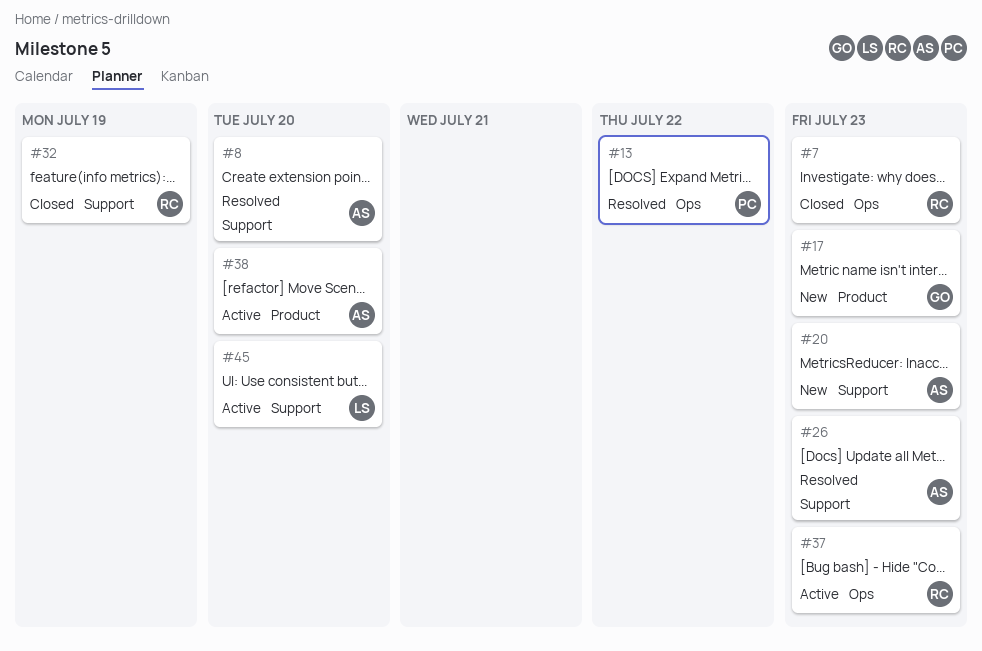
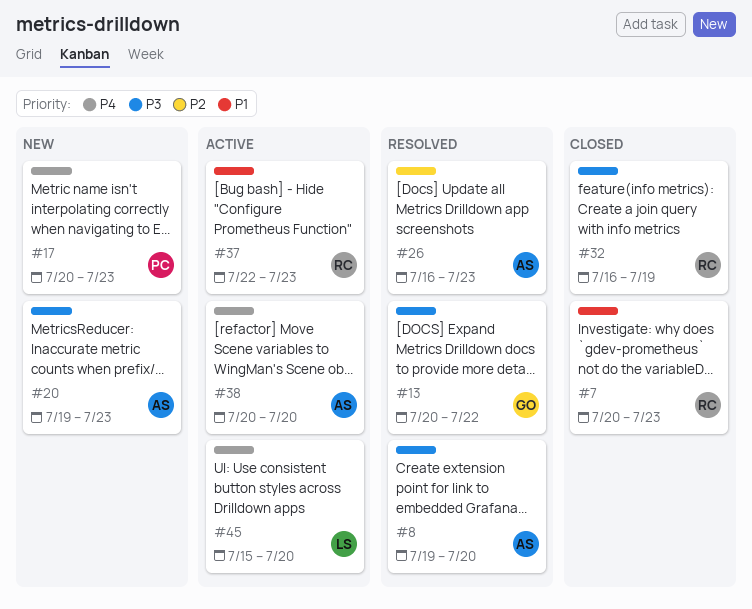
#13, owner: PC -> GO
#17, owner: GO -> PC

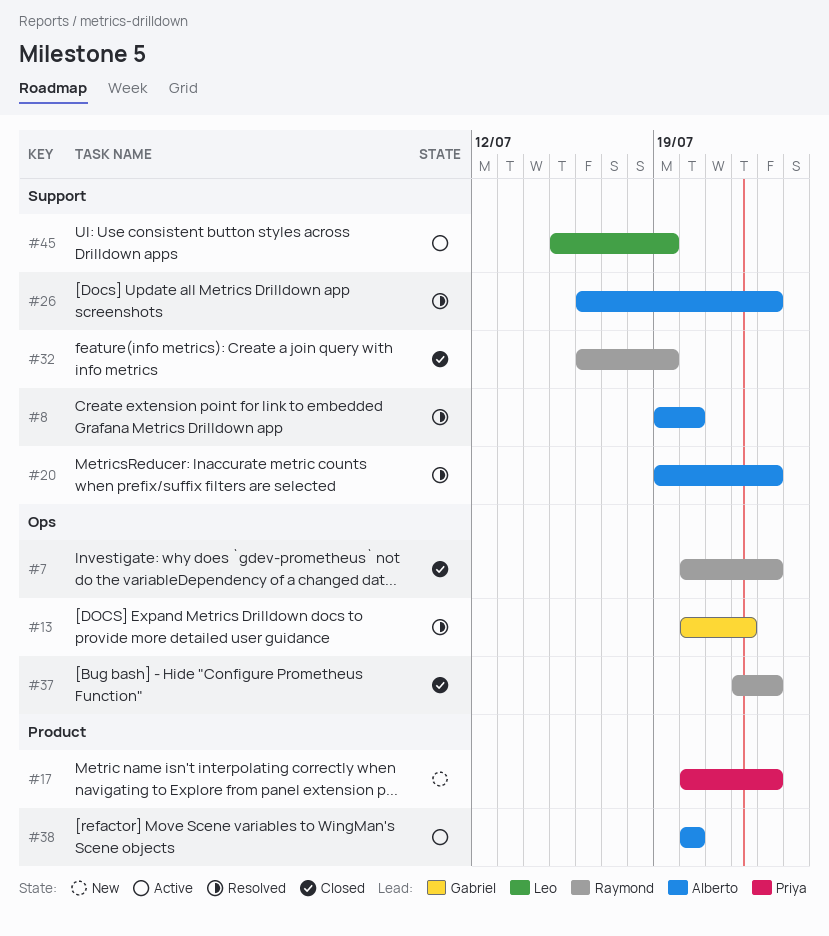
#20, status: New -> Resolved
#37, status: Active -> Closed
#45, due: Jul 20 -> Jul 19

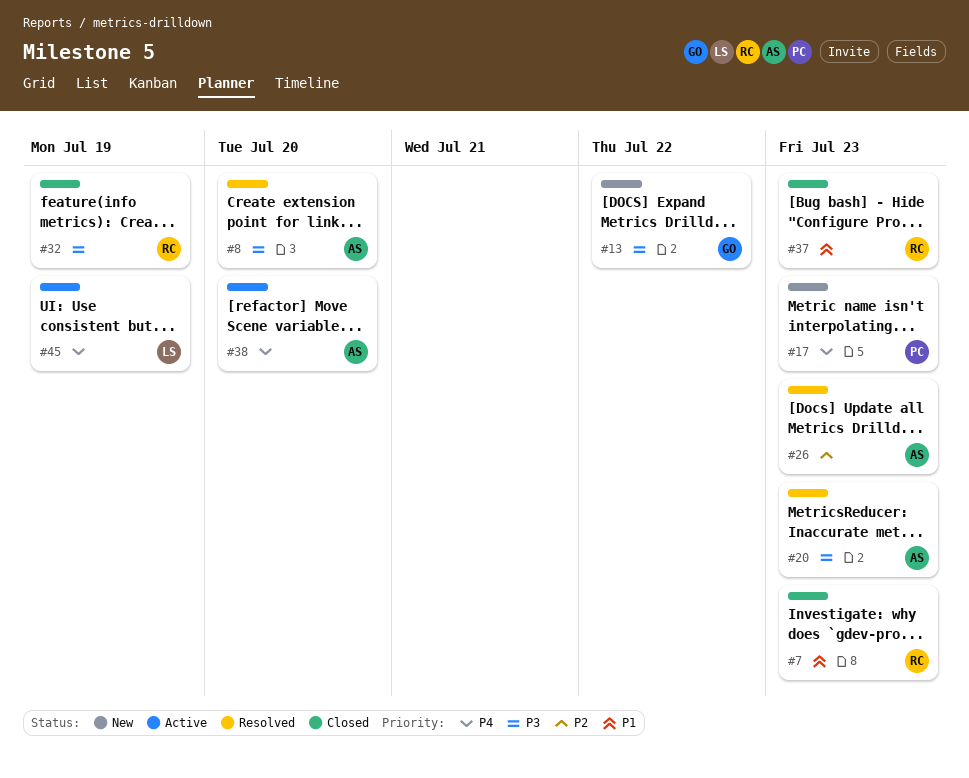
#13, status: Resolved -> New

